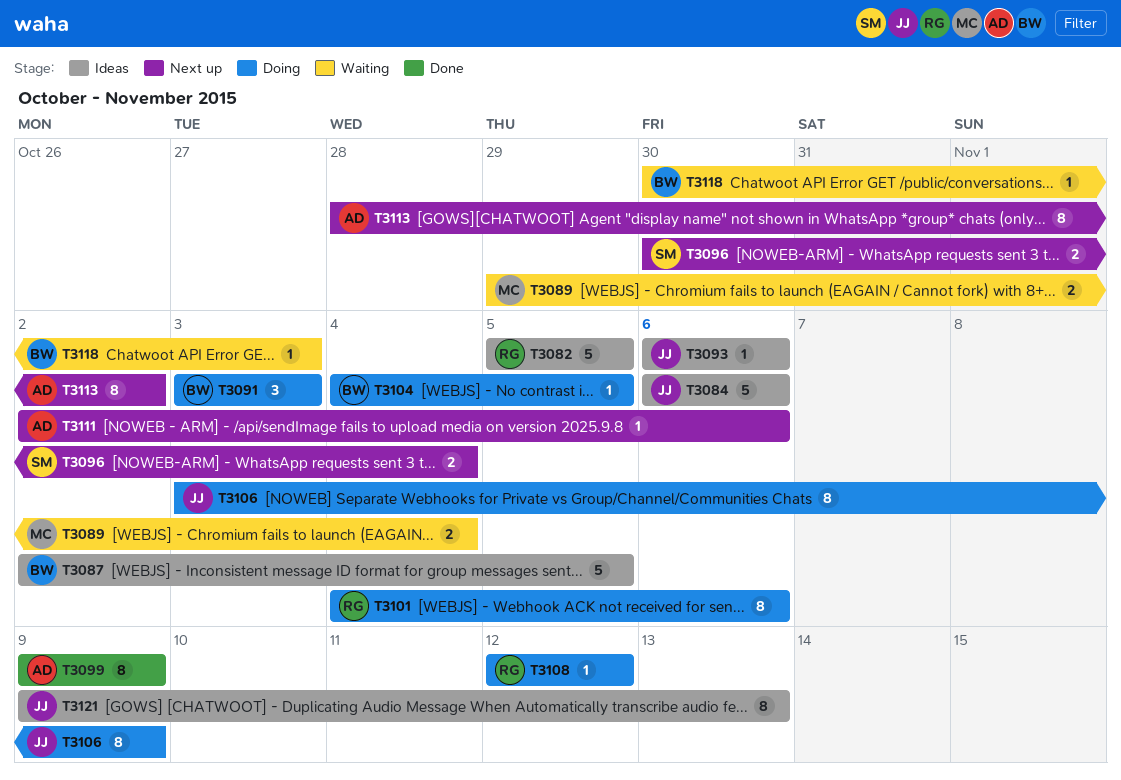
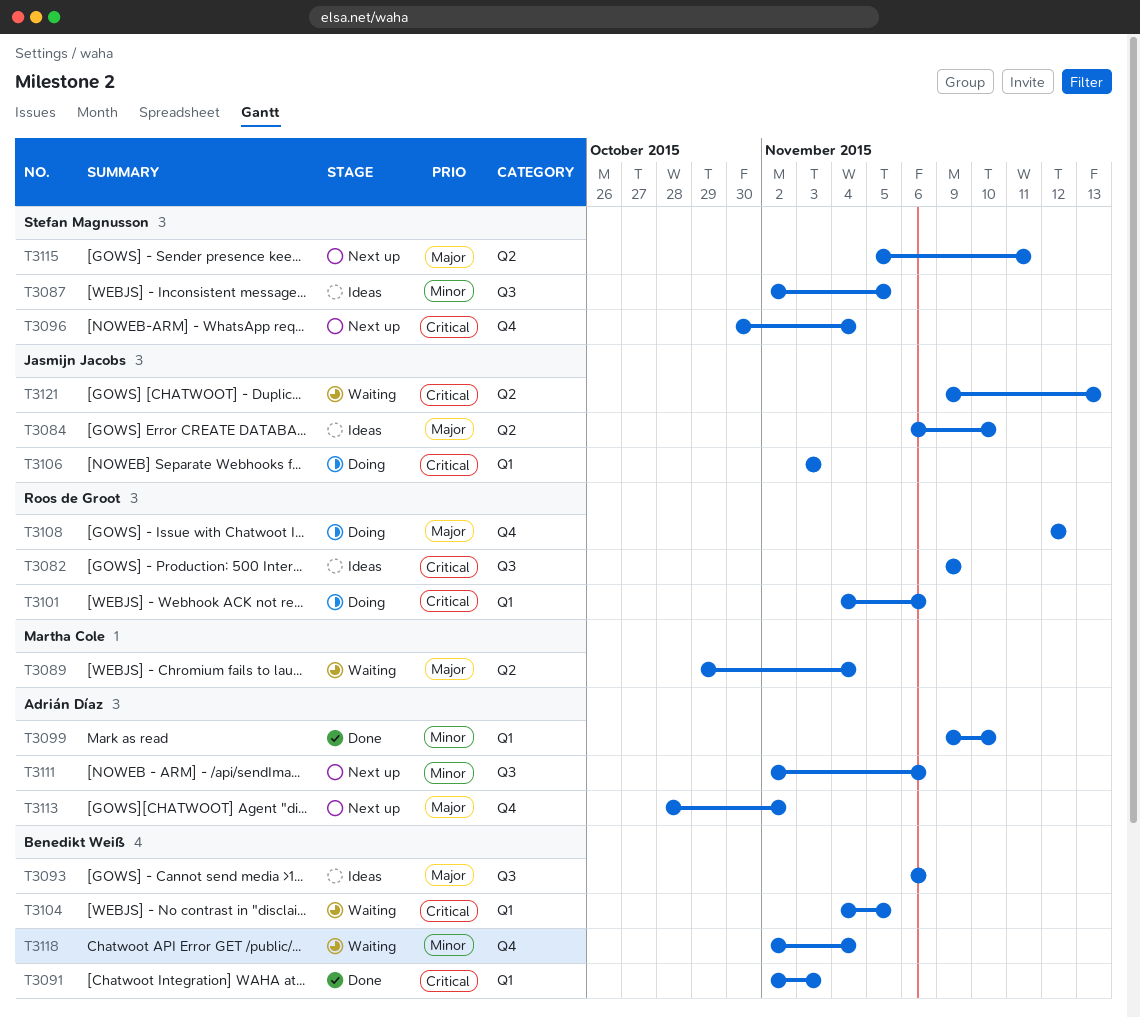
T3082, start: Nov 5 -> Nov 9
T3082, due: Nov 5 -> Nov 9
T3084, due: Nov 6 -> Nov 10
T3087, owner: Benedikt Weiß -> Stefan Magnusson
T3091, status: Doing -> Done
T3091, start: Nov 3 -> Nov 2
T3093, owner: Jasmijn Jacobs -> Benedikt Weiß
T3099, due: Nov 9 -> Nov 10
T3104, status: Doing -> Waiting
T3106, due: Nov 9 -> Nov 3
T3115: none -> present
T3118, start: Oct 30 -> Nov 2
T3118, due: Nov 3 -> Nov 4
T3121, status: Ideas -> Waiting

